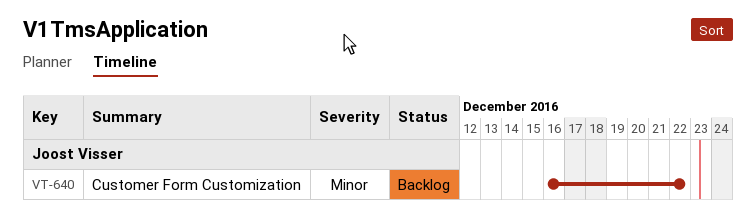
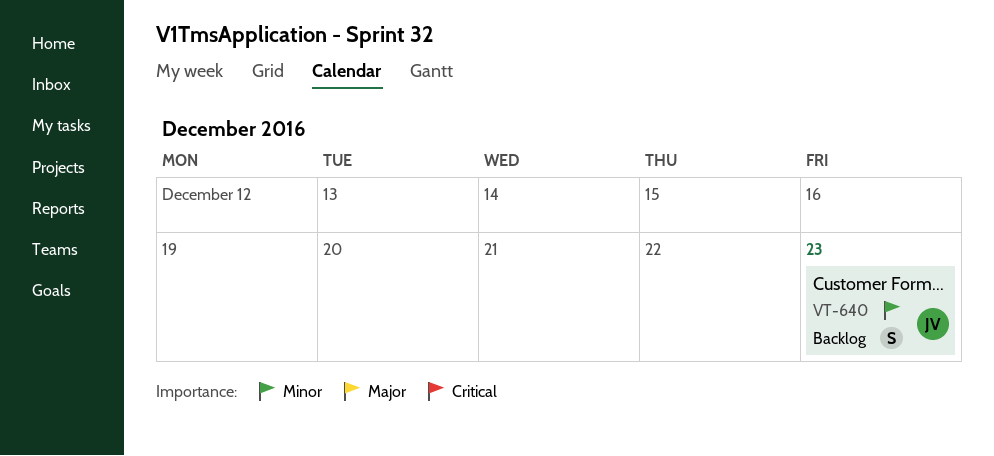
VT-640, due: Dec 22 -> Dec 23

